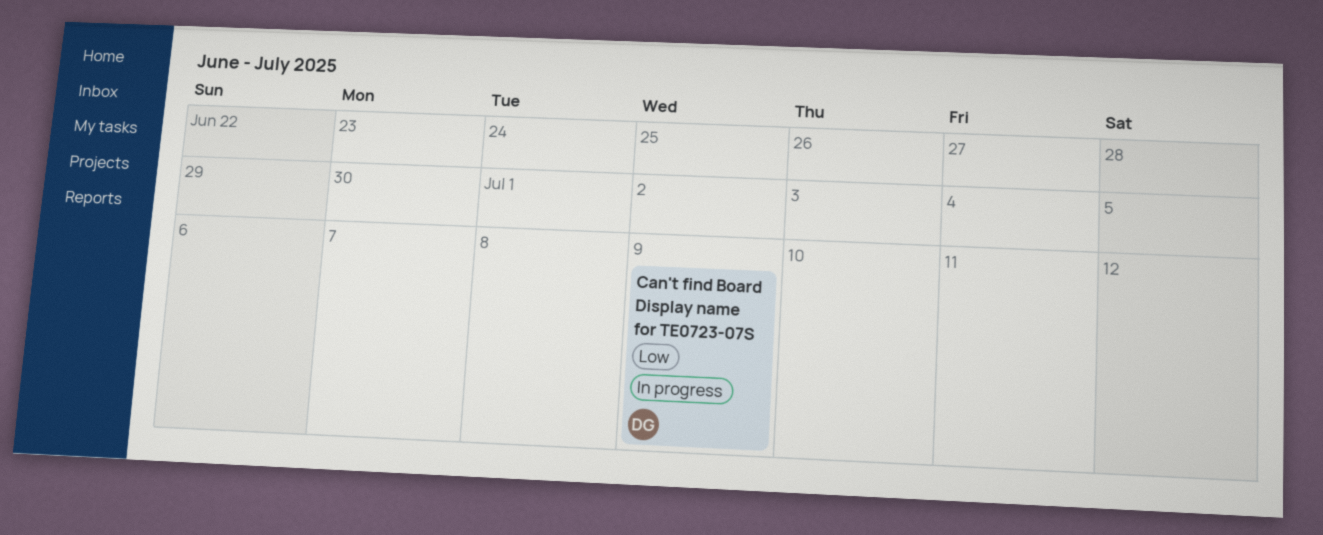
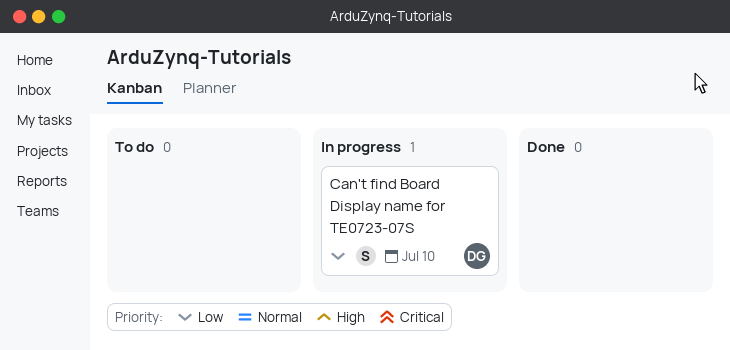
Can't find Board Display name for TE0723-07S, due: Jul 9 -> Jul 10

